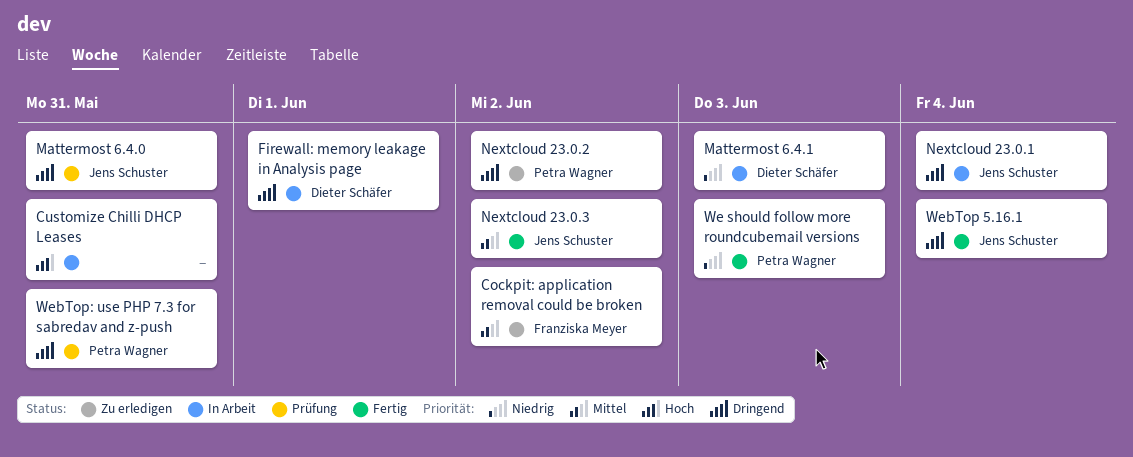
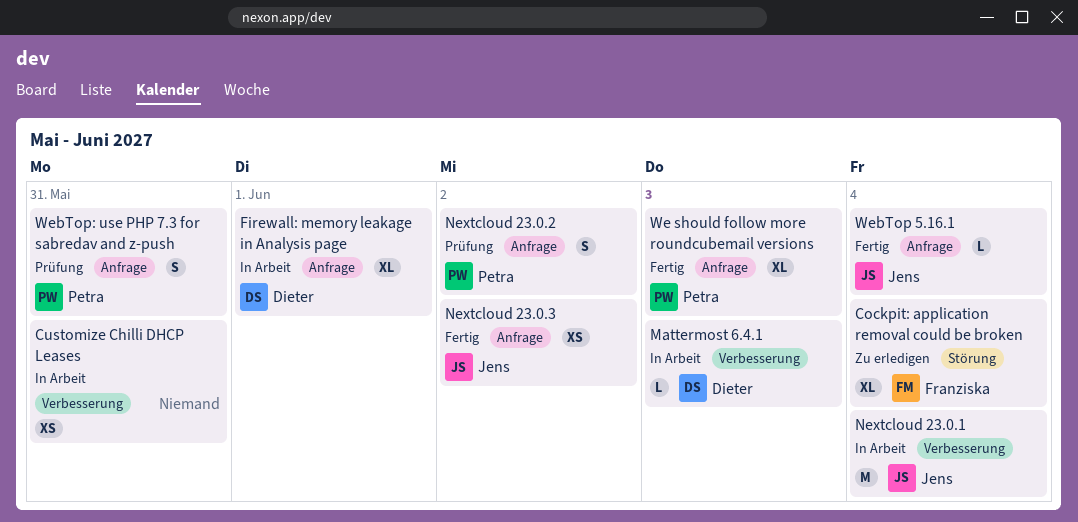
Cockpit: application removal could be broken, due: Jun 2 -> Jun 4
Mattermost 6.4.0: present -> none
Nextcloud 23.0.2, status: Zu erledigen -> Prüfung

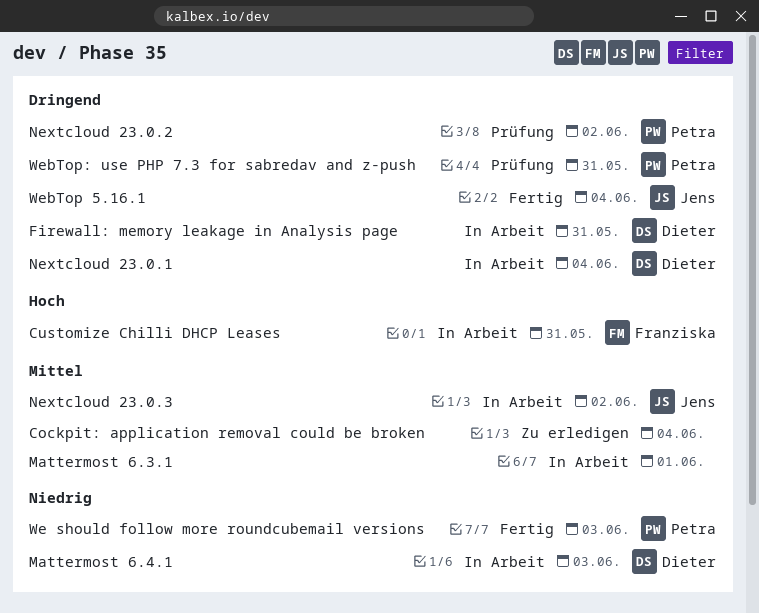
Cockpit: application removal could be broken, owner: Franziska -> none
Customize Chilli DHCP Leases, owner: none -> Franziska
Firewall: memory leakage in Analysis page, due: Jun 1 -> May 31
Mattermost 6.3.1: none -> present
Nextcloud 23.0.1, owner: Jens -> Dieter
Nextcloud 23.0.3, status: Fertig -> In Arbeit

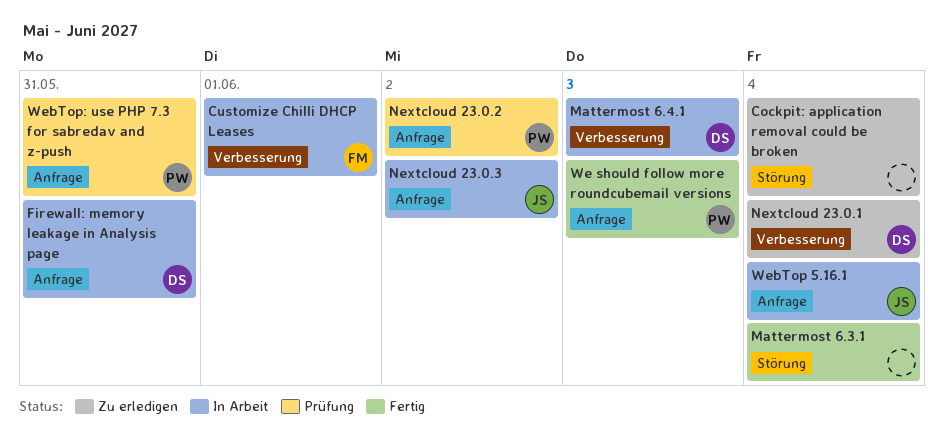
Customize Chilli DHCP Leases, due: May 31 -> Jun 1
Mattermost 6.3.1, status: In Arbeit -> Fertig
Mattermost 6.3.1, due: Jun 1 -> Jun 4
Nextcloud 23.0.1, status: In Arbeit -> Zu erledigen
WebTop 5.16.1, status: Fertig -> In Arbeit

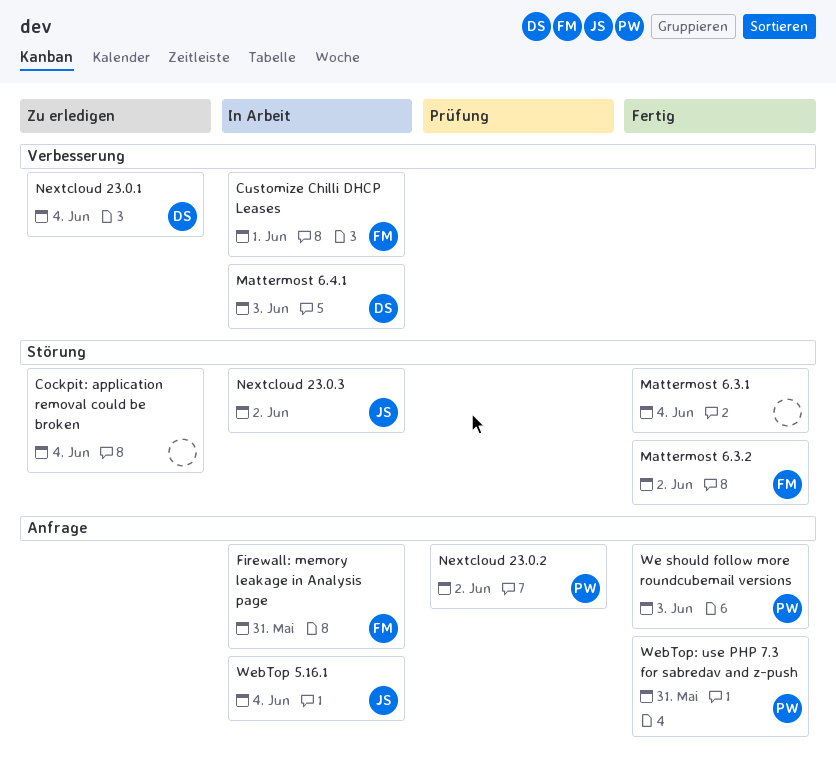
Firewall: memory leakage in Analysis page, owner: DS -> FM
Mattermost 6.3.2: none -> present
Nextcloud 23.0.3, label: Anfrage -> Störung
WebTop: use PHP 7.3 for sabredav and z-push, status: Prüfung -> Fertig

